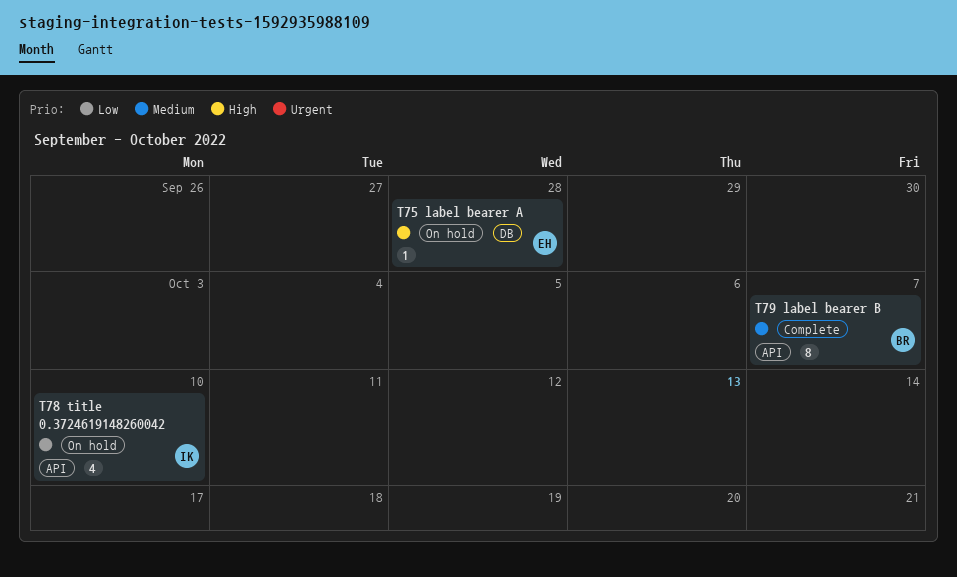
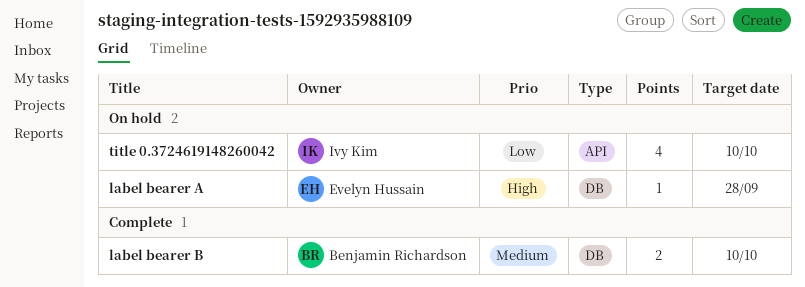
label bearer B, label: API -> DB
label bearer B, estimate: 8 -> 2
label bearer B, due: Oct 7 -> Oct 10

